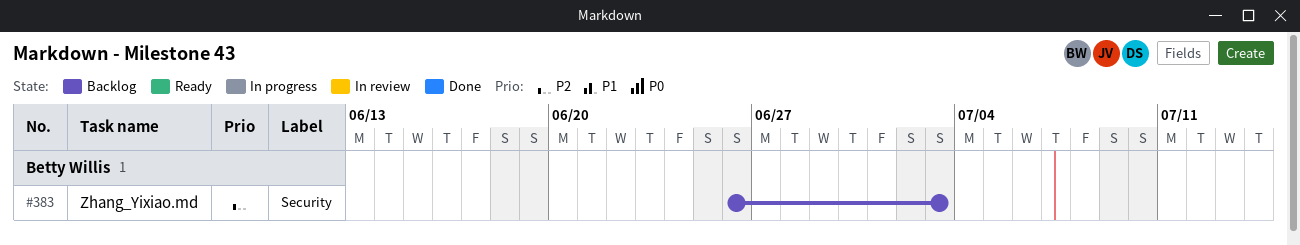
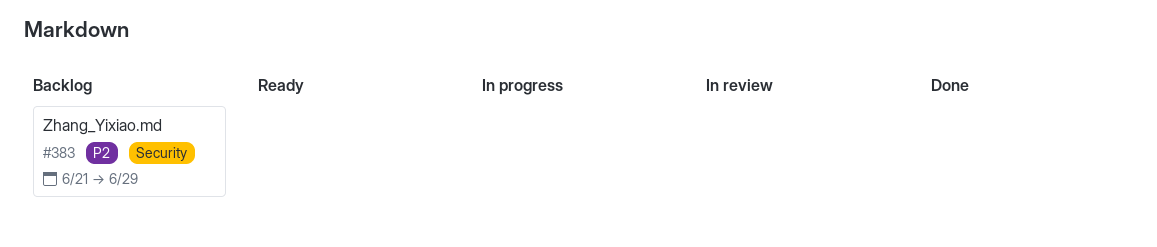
#383, start: Jun 26 -> Jun 21
#383, due: Jul 3 -> Jun 29

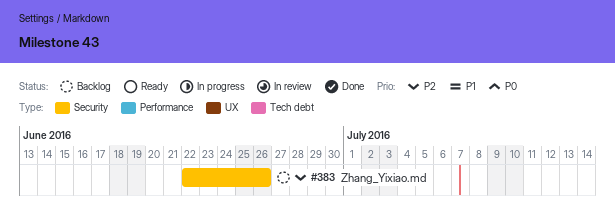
#383, start: Jun 21 -> Jun 22
#383, due: Jun 29 -> Jun 26

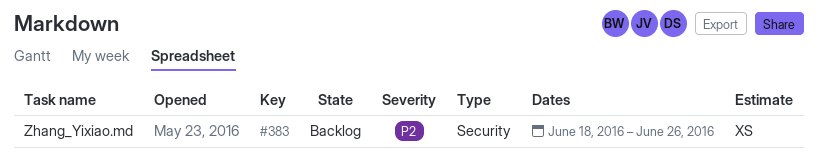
#383, start: Jun 22 -> Jun 18

